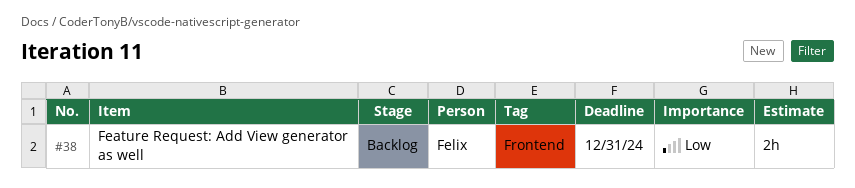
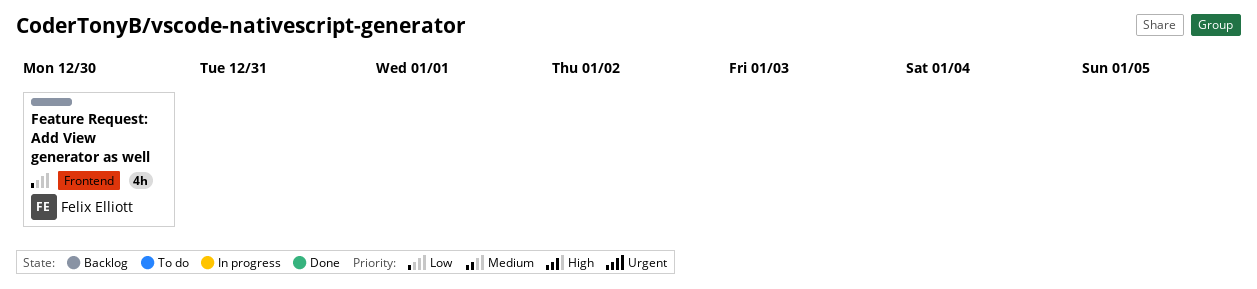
Feature Request: Add View generator as well, estimate: 2h -> 4h
Feature Request: Add View generator as well, due: Dec 31 -> Dec 30

